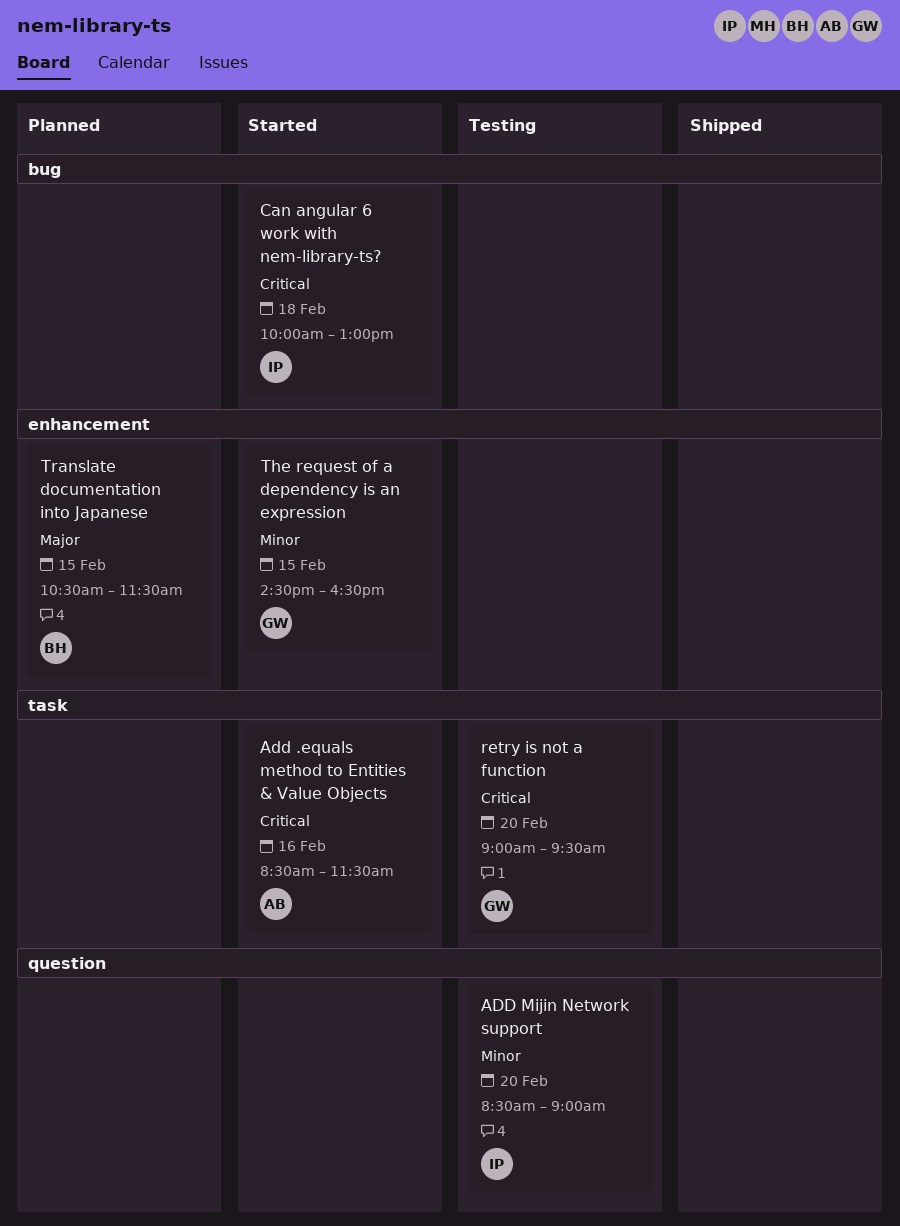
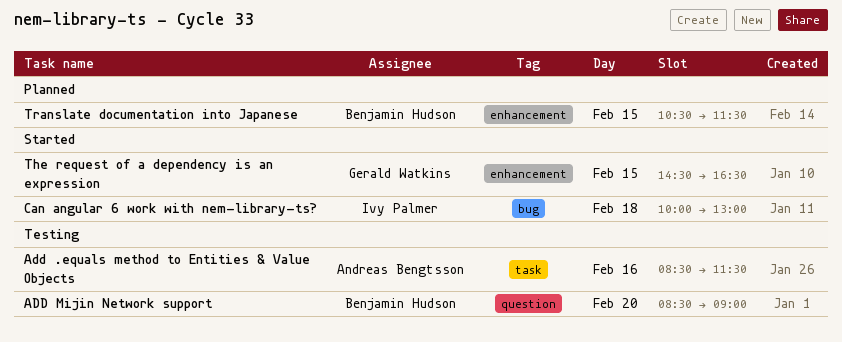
Add .equals method to Entities & Value Objects, status: Started -> Testing
ADD Mijin Network support, owner: Ivy Palmer -> Benjamin Hudson
retry is not a function: present -> none

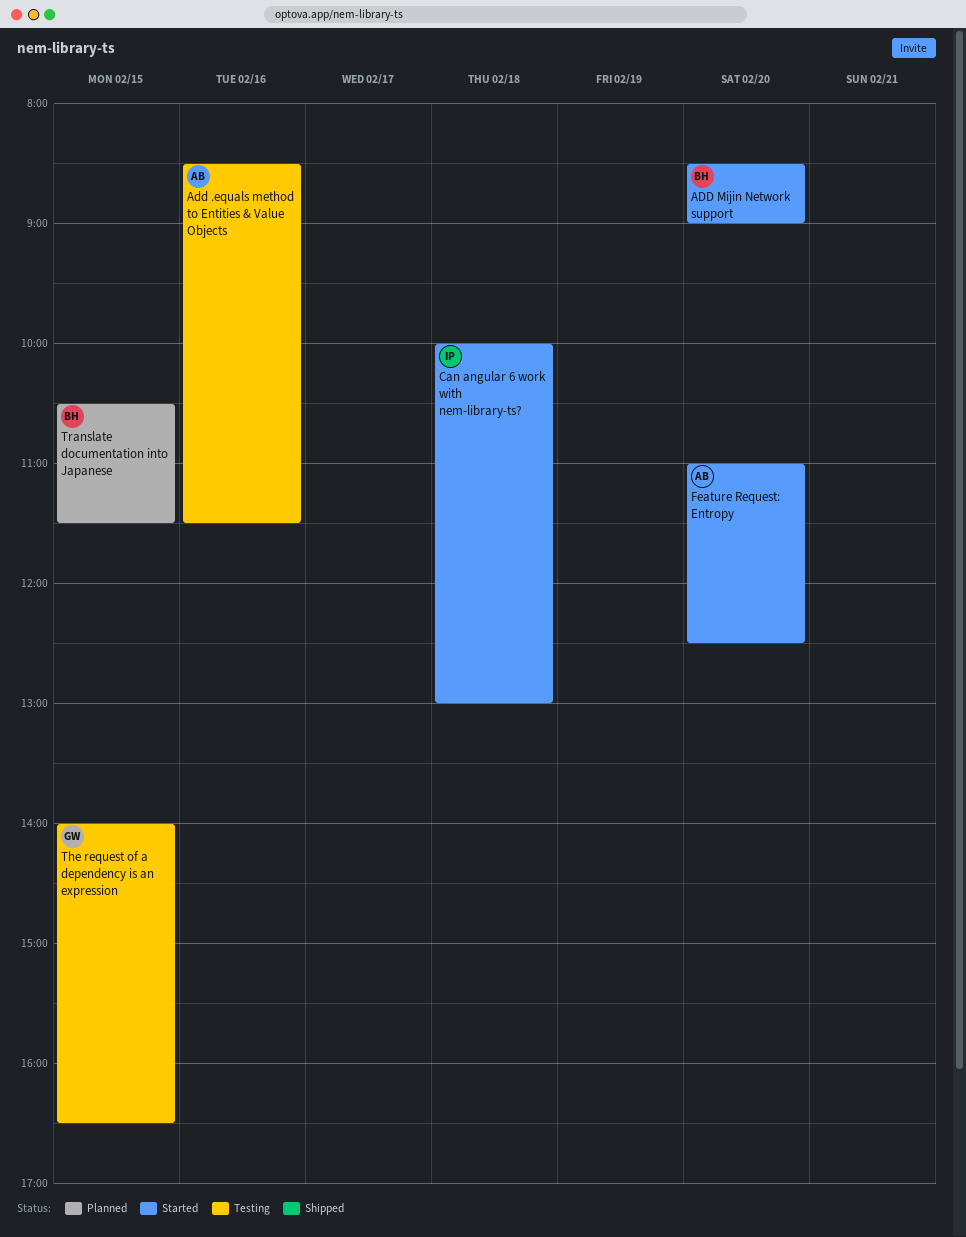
ADD Mijin Network support, status: Testing -> Started
Feature Request: Entropy: none -> present
The request of a dependency is an expression, status: Started -> Testing
The request of a dependency is an expression, begins: 14:30 -> 14:00

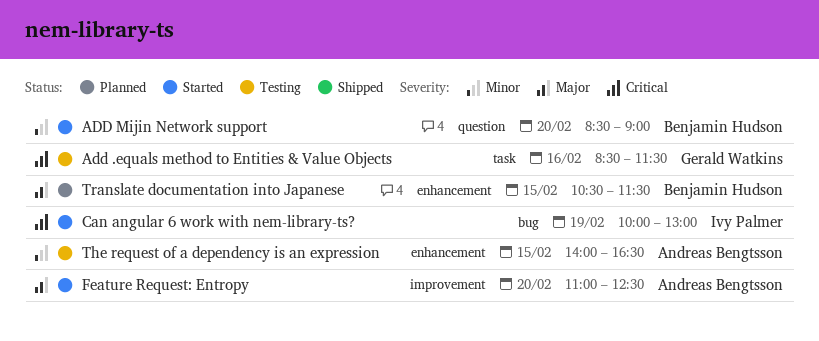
Add .equals method to Entities & Value Objects, owner: Andreas Bengtsson -> Gerald Watkins
Can angular 6 work with nem-library-ts?, day: Feb 18 -> Feb 19
The request of a dependency is an expression, owner: Gerald Watkins -> Andreas Bengtsson

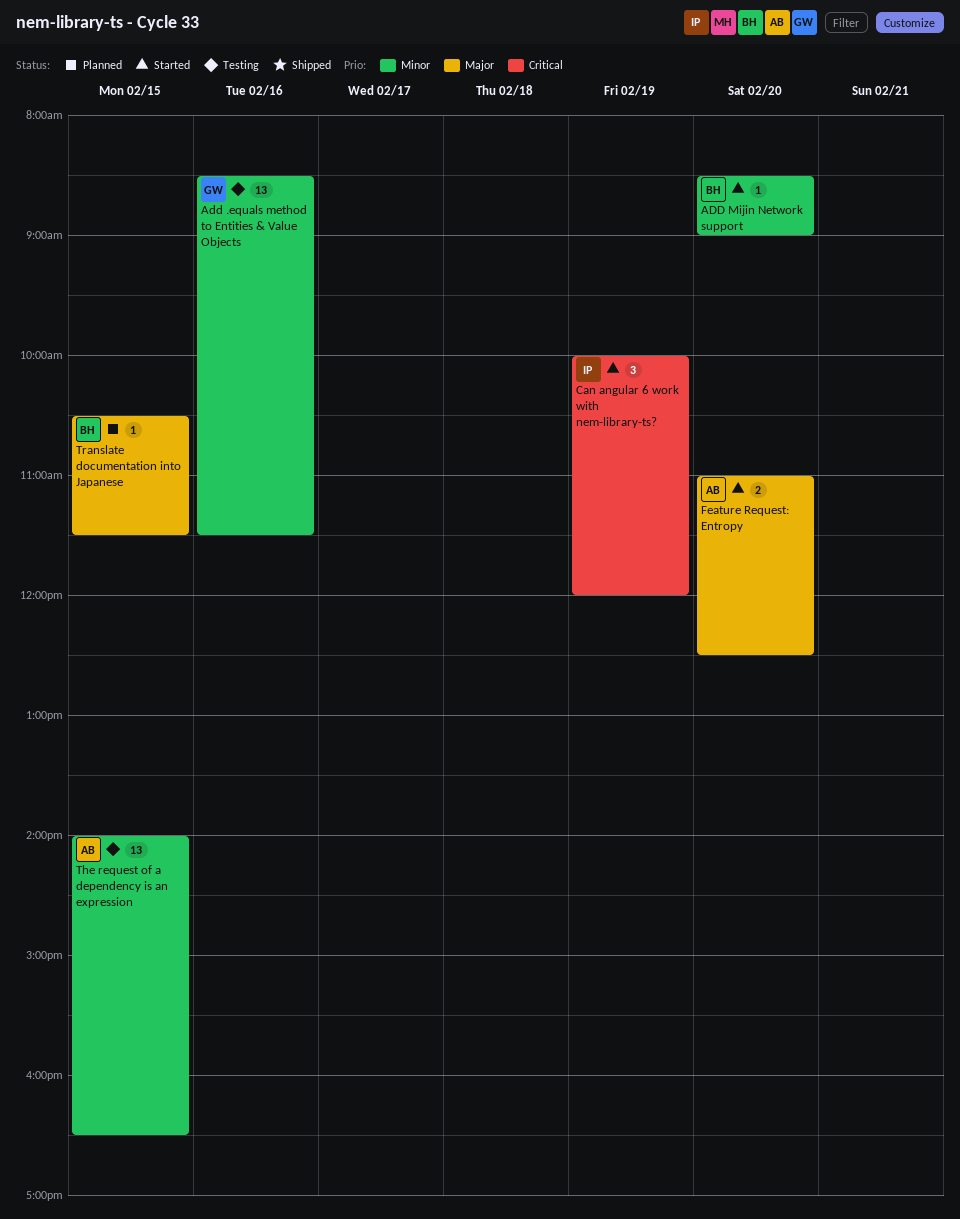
Add .equals method to Entities & Value Objects, priority: Critical -> Minor
Can angular 6 work with nem-library-ts?, ends: 13:00 -> 12:00

